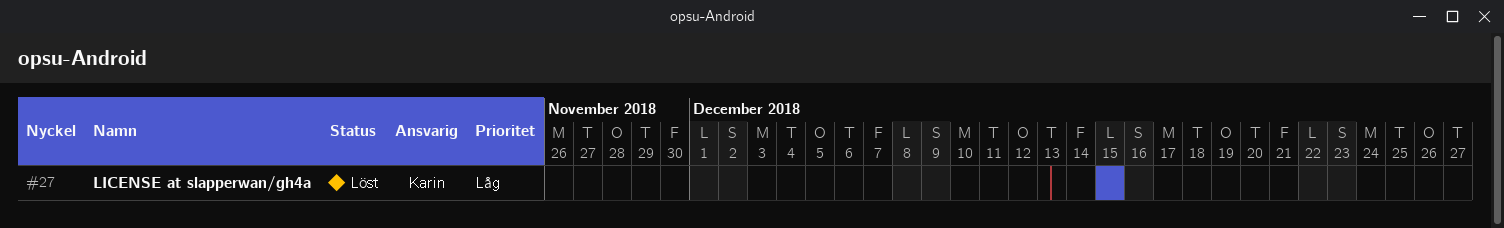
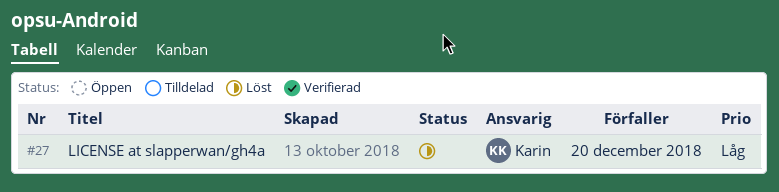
#27, due: Dec 15 -> Dec 20

